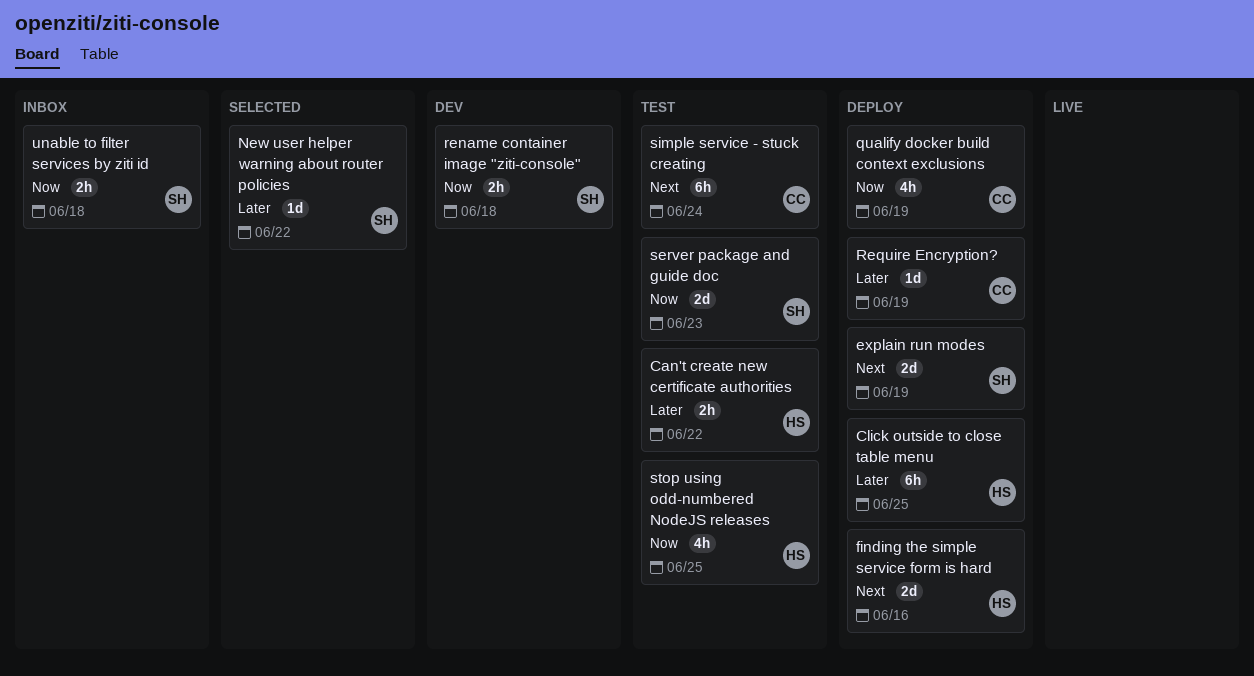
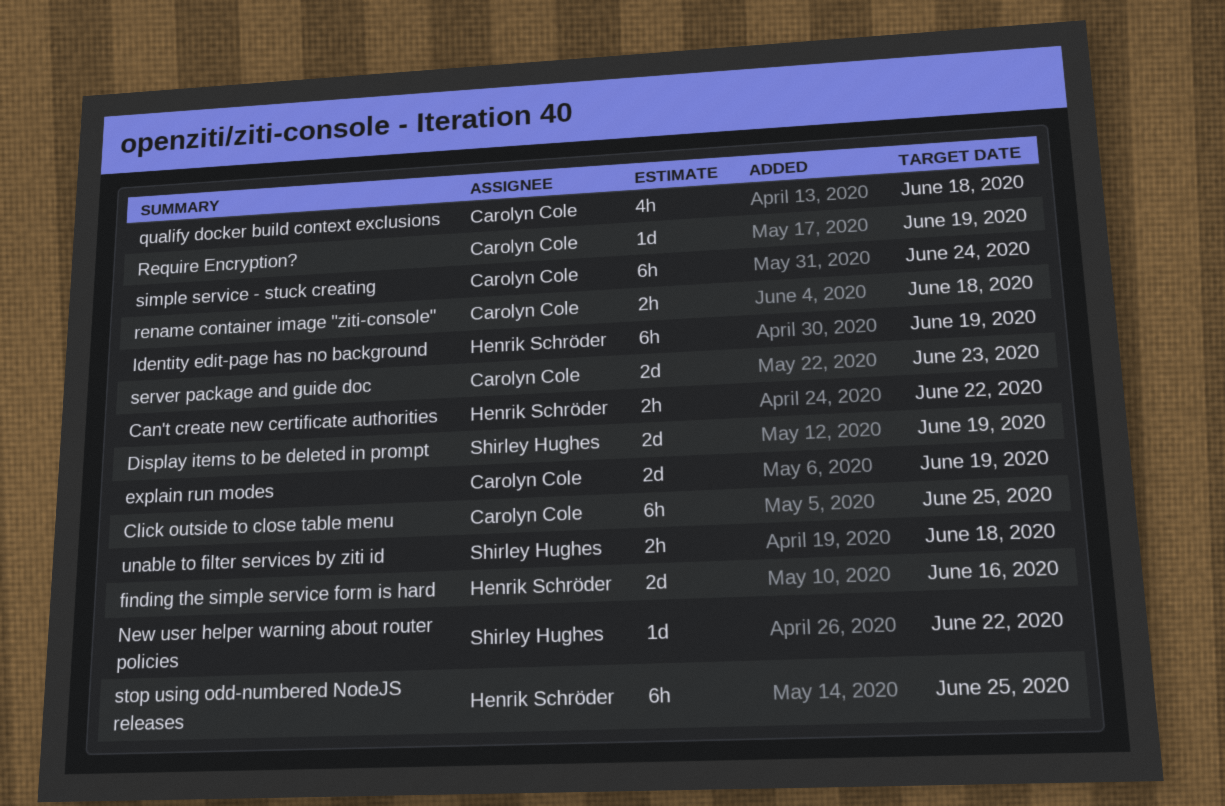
Click outside to close table menu, owner: Henrik Schröder -> Carolyn Cole
Display items to be deleted in prompt: none -> present
explain run modes, owner: Shirley Hughes -> Carolyn Cole
Identity edit-page has no background: none -> present
qualify docker build context exclusions, due: Jun 19 -> Jun 18
rename container image "ziti-console", owner: Shirley Hughes -> Carolyn Cole
server package and guide doc, owner: Shirley Hughes -> Carolyn Cole
stop using odd-numbered NodeJS releases, estimate: 4h -> 6h

